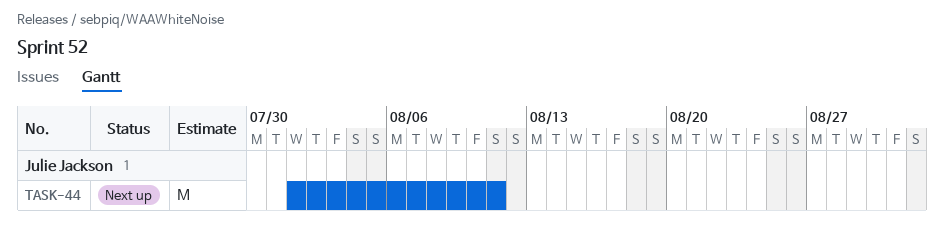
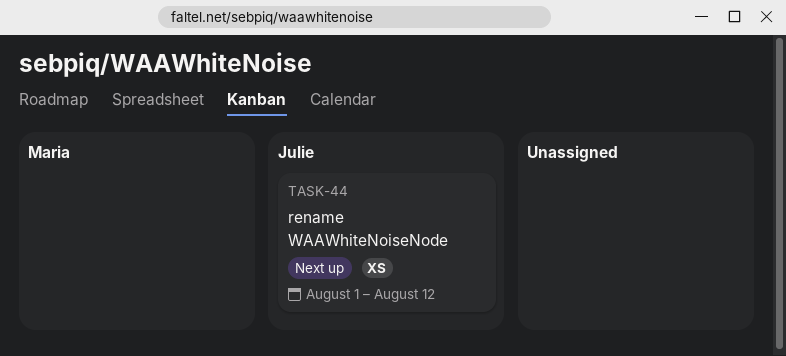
TASK-44, estimate: M -> XS
TASK-44, due: Aug 11 -> Aug 12

